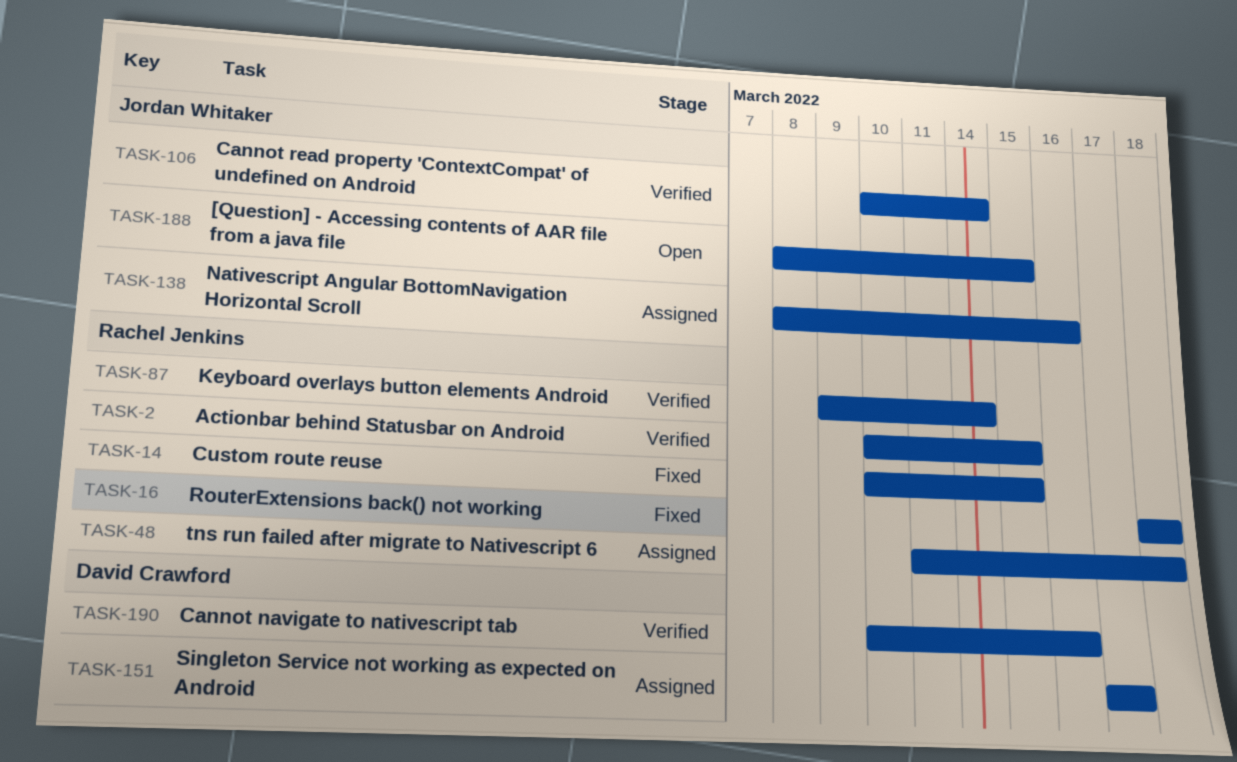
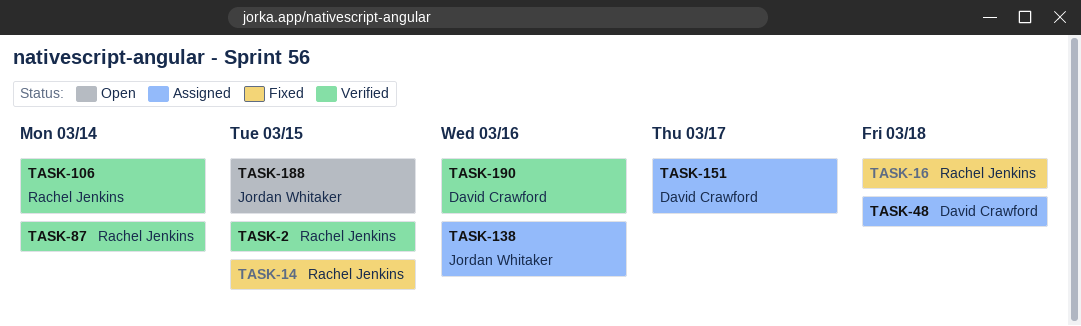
TASK-48, owner: Rachel Jenkins -> David Crawford
TASK-106, owner: Jordan Whitaker -> Rachel Jenkins

